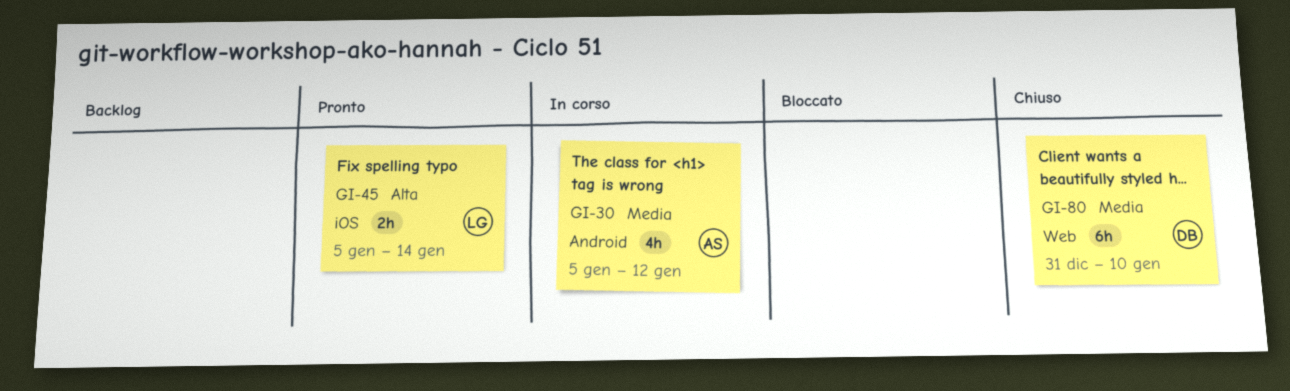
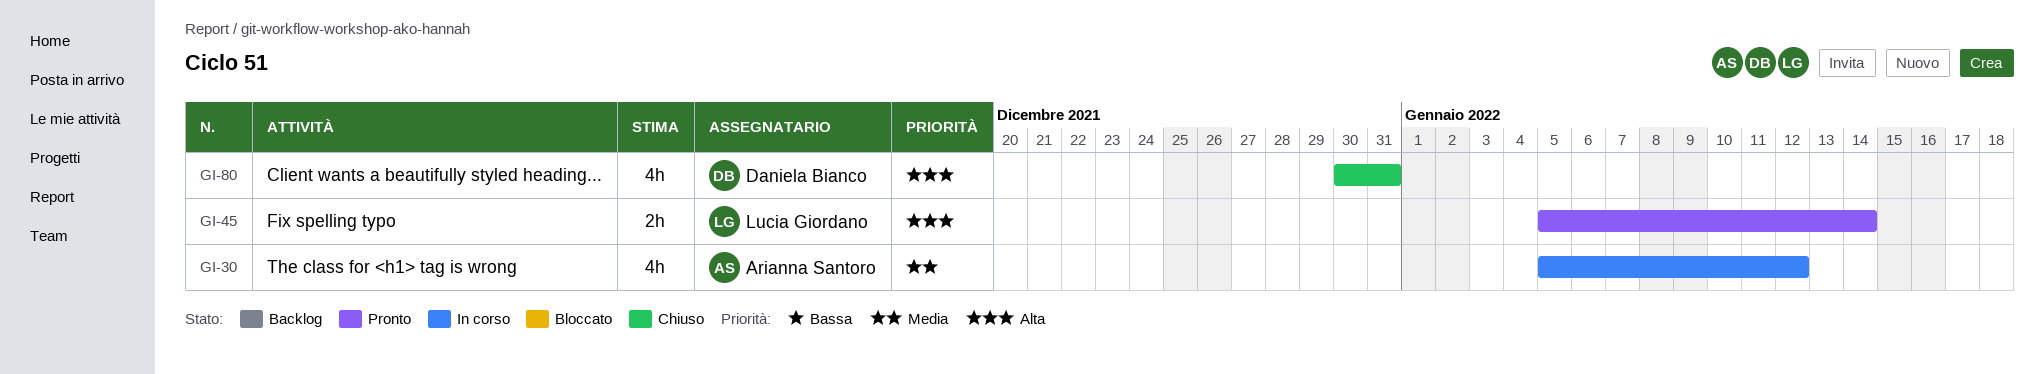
GI-80, priority: Media -> Alta
GI-80, estimate: 6h -> 4h
GI-80, start: Dec 31 -> Dec 30
GI-80, due: Jan 10 -> Dec 31

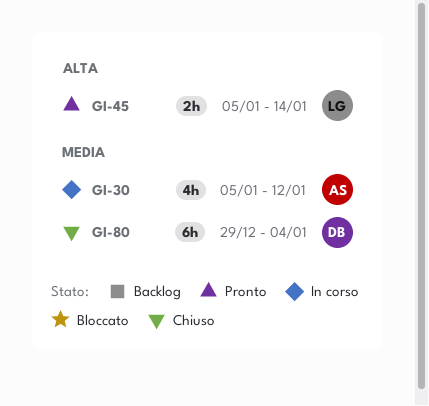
GI-80, priority: Alta -> Media
GI-80, estimate: 4h -> 6h
GI-80, start: Dec 30 -> Dec 29
GI-80, due: Dec 31 -> Jan 4

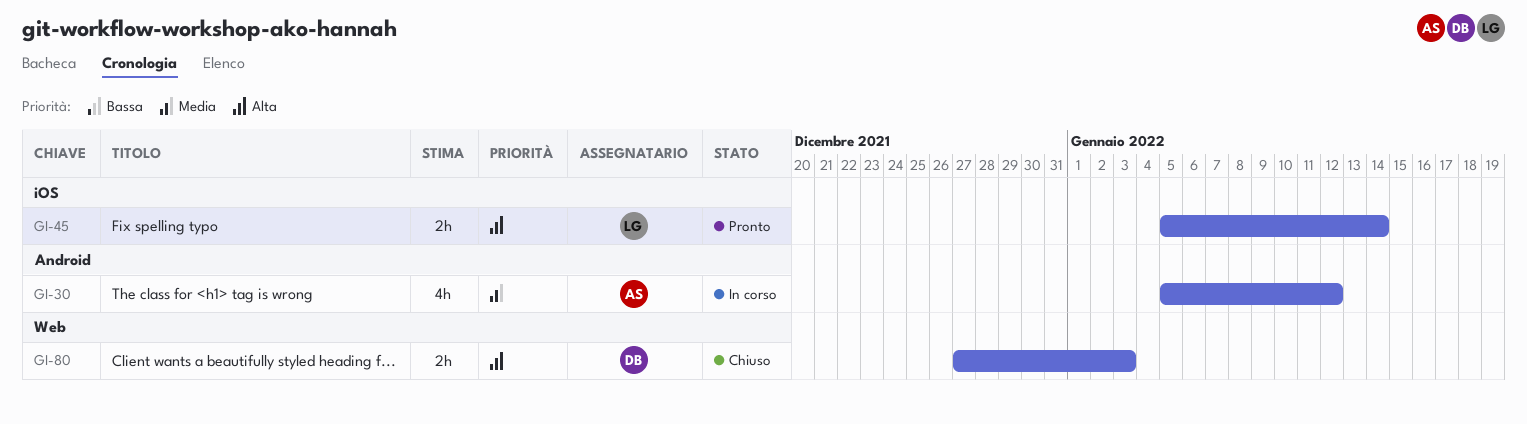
GI-80, priority: Media -> Alta
GI-80, estimate: 6h -> 2h
GI-80, start: Dec 29 -> Dec 27
GI-80, due: Jan 4 -> Jan 3

